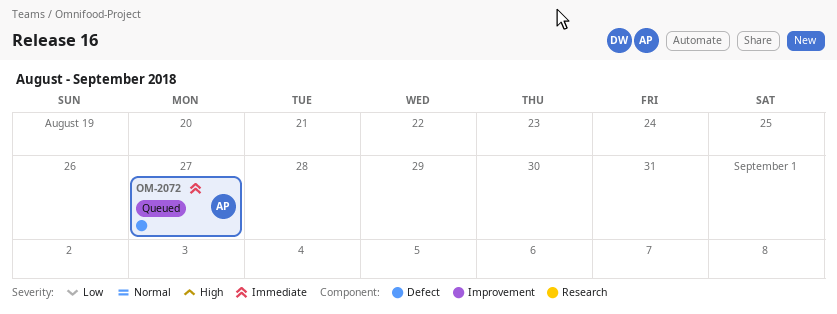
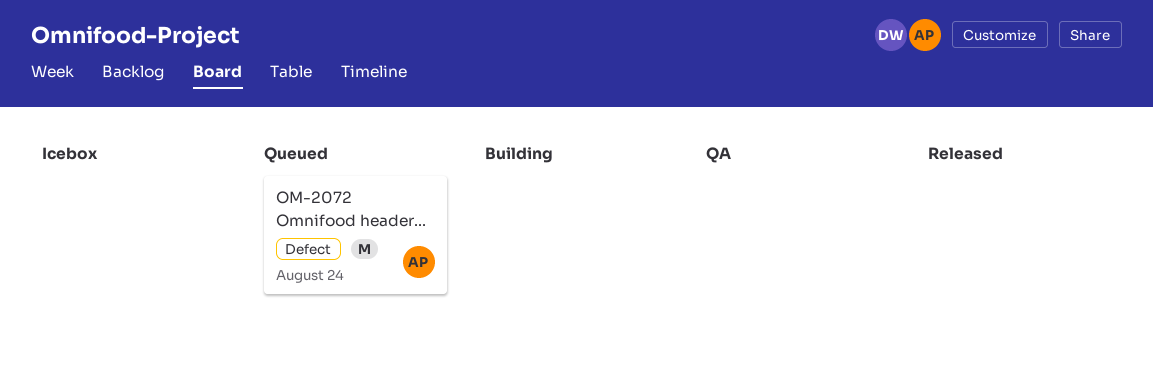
OM-2072, due: Aug 27 -> Aug 24

